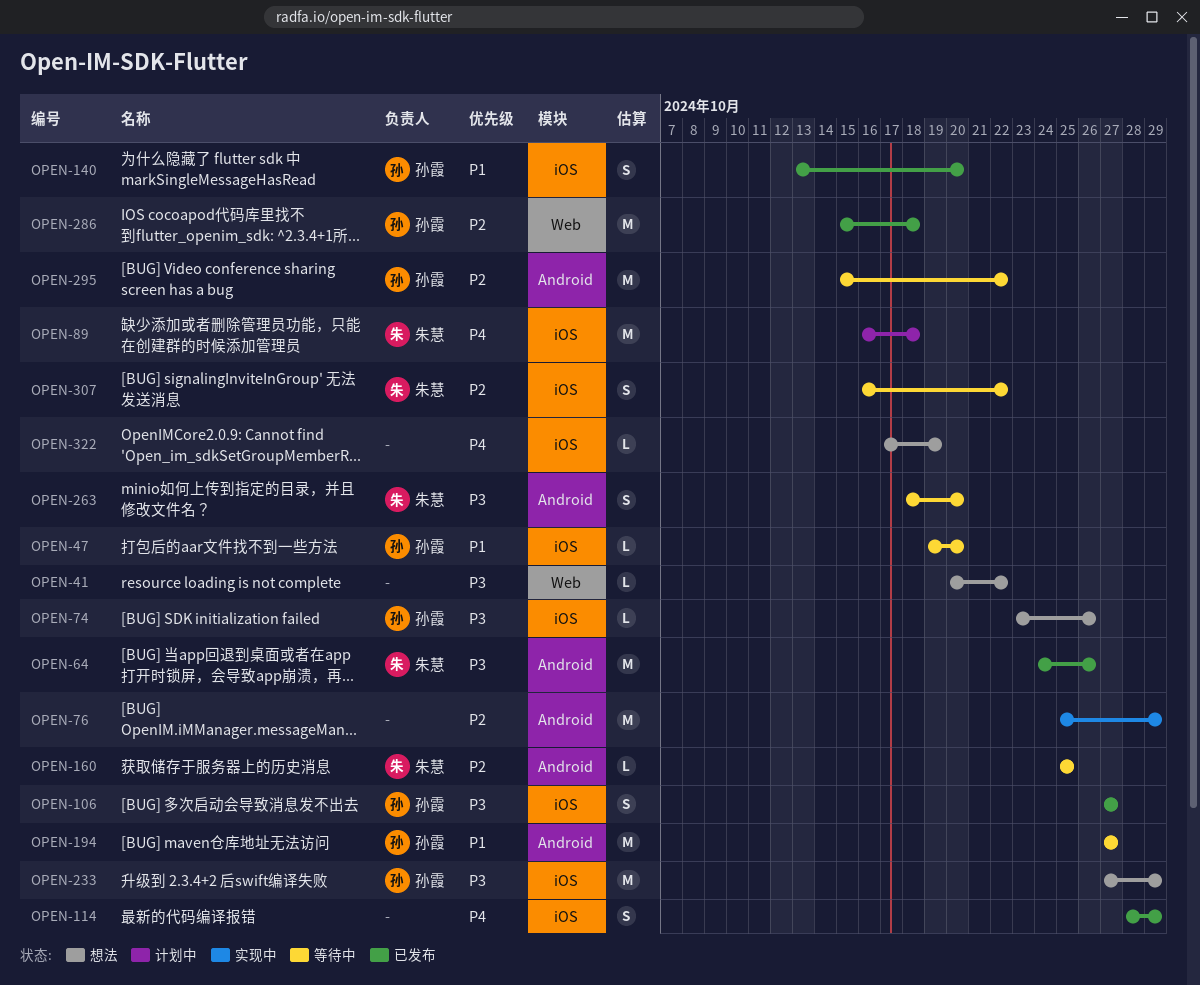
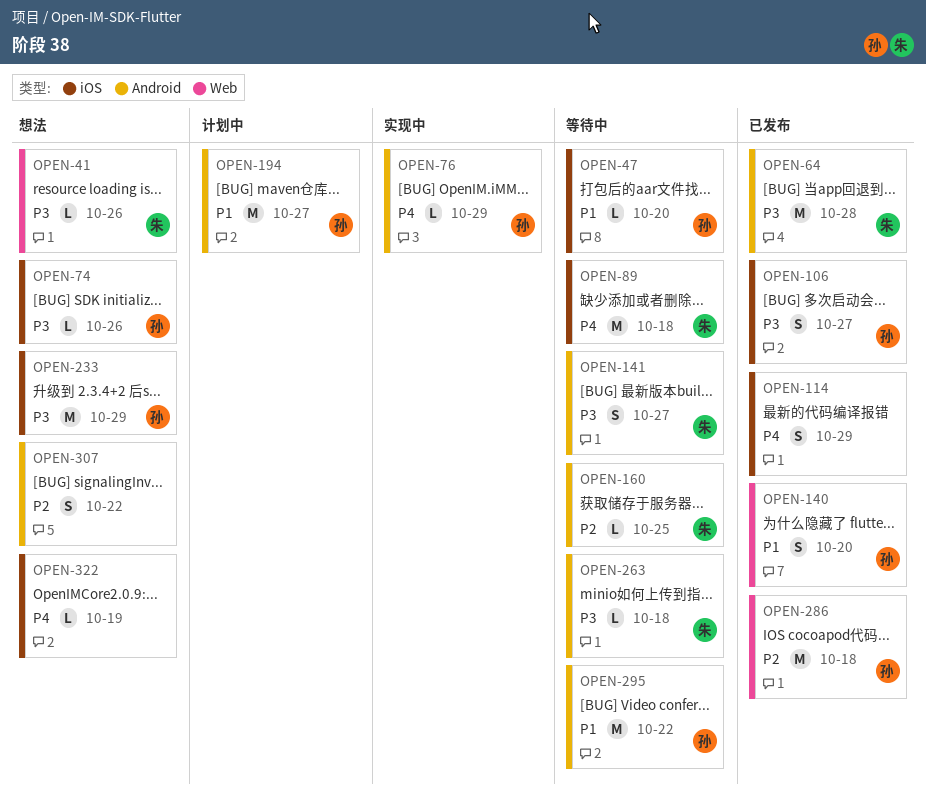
OPEN-41, owner: none -> 朱慧
OPEN-41, due: Oct 22 -> Oct 26
OPEN-64, due: Oct 26 -> Oct 28
OPEN-76, owner: none -> 孙霞
OPEN-76, priority: P2 -> P4
OPEN-76, estimate: M -> L
OPEN-89, status: 计划中 -> 等待中
OPEN-140, label: iOS -> Web
OPEN-141: none -> present
OPEN-194, status: 等待中 -> 计划中
OPEN-263, estimate: S -> L
OPEN-263, due: Oct 20 -> Oct 18
OPEN-295, priority: P2 -> P1
OPEN-307, status: 等待中 -> 想法
OPEN-307, owner: 朱慧 -> none
OPEN-307, label: iOS -> Android

